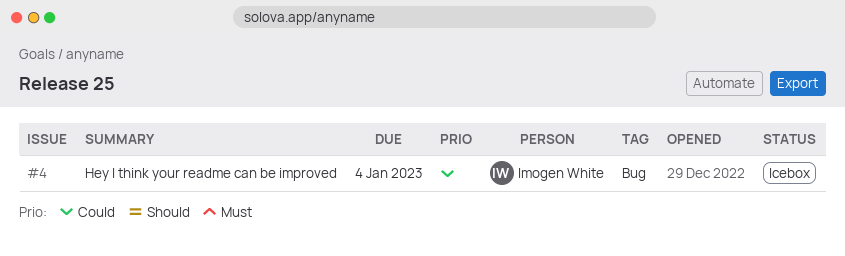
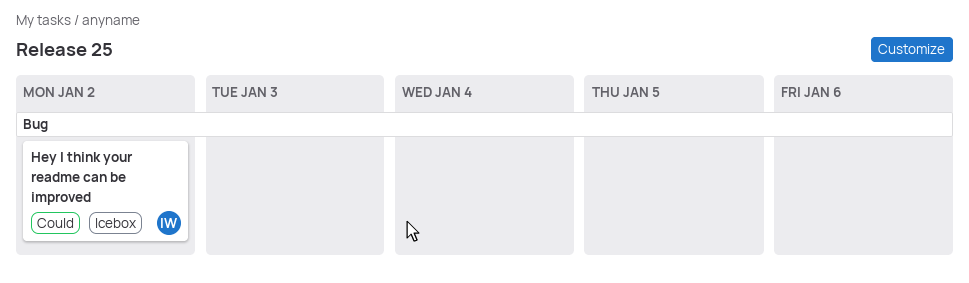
Hey I think your readme can be improved, due: Jan 4 -> Jan 2

